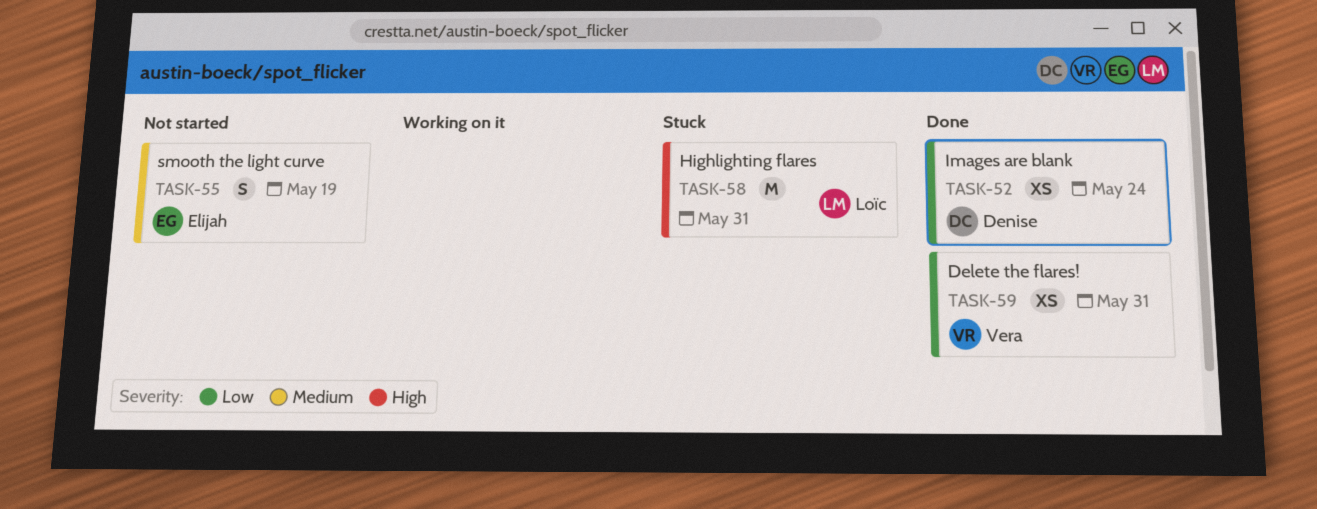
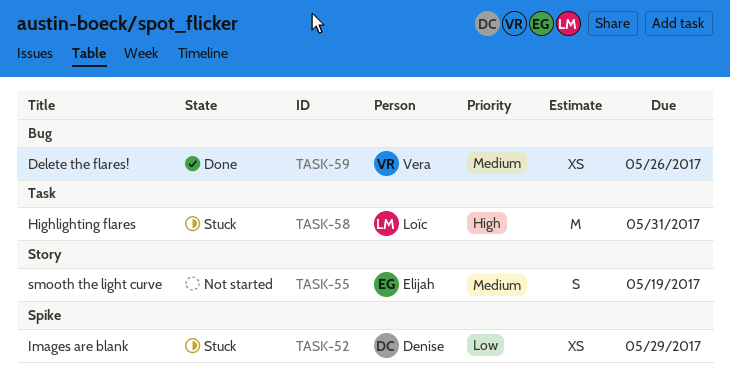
TASK-52, status: Done -> Stuck
TASK-52, due: May 24 -> May 29
TASK-59, priority: Low -> Medium
TASK-59, due: May 31 -> May 26

